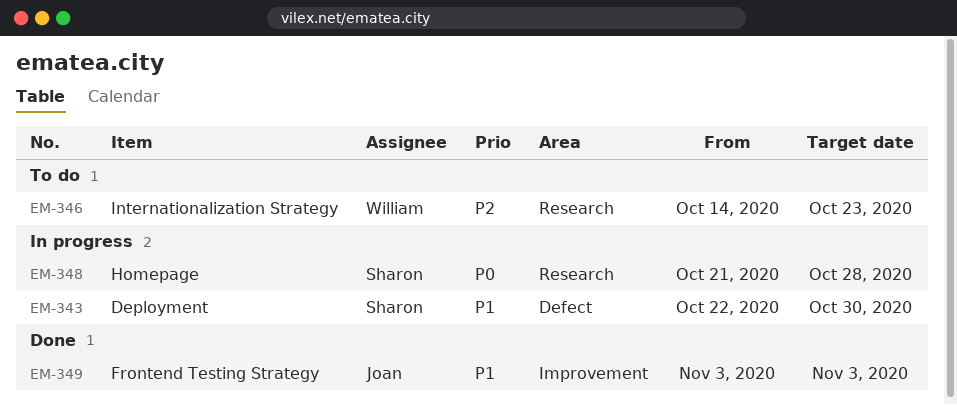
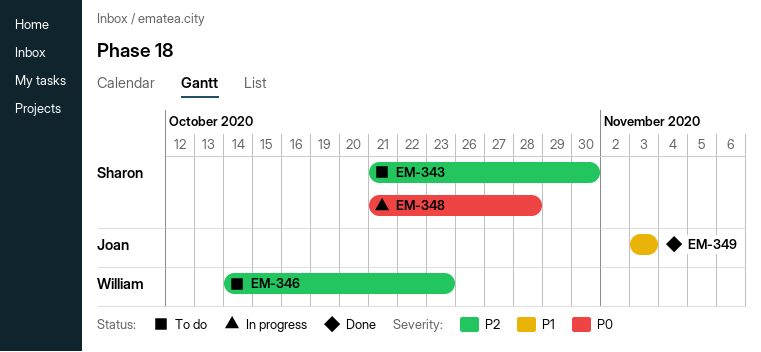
EM-343, status: In progress -> To do
EM-343, priority: P1 -> P2
EM-343, start: Oct 22 -> Oct 21

